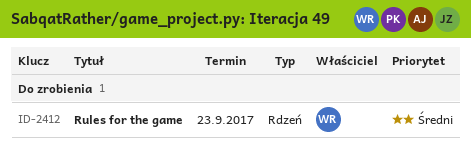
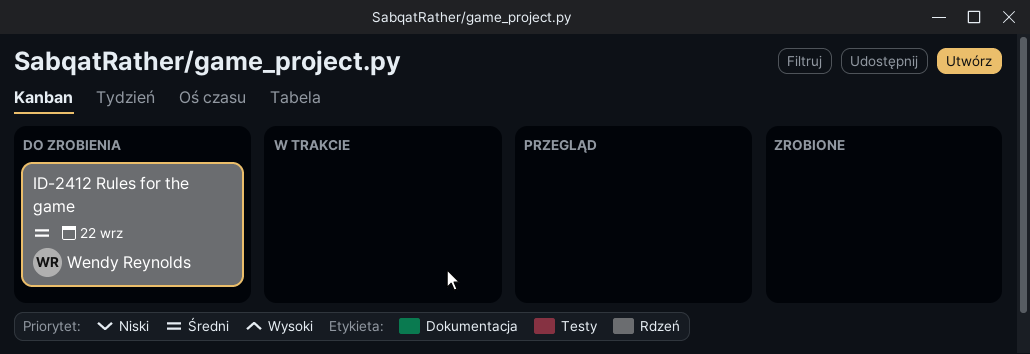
ID-2412, due: Sep 23 -> Sep 22

